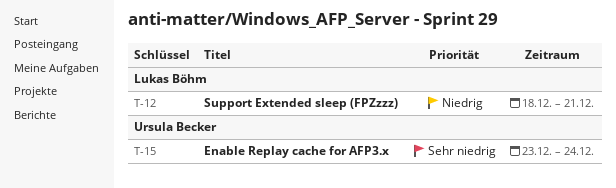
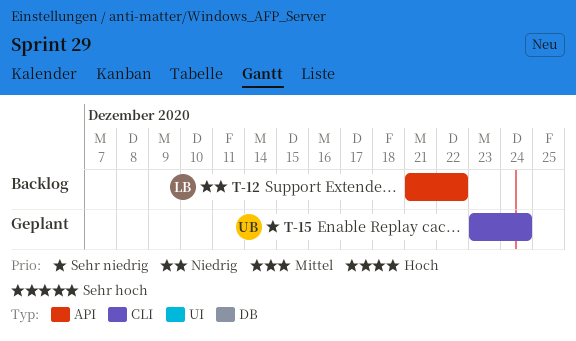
T-12, start: Dec 18 -> Dec 21
T-12, due: Dec 21 -> Dec 22

